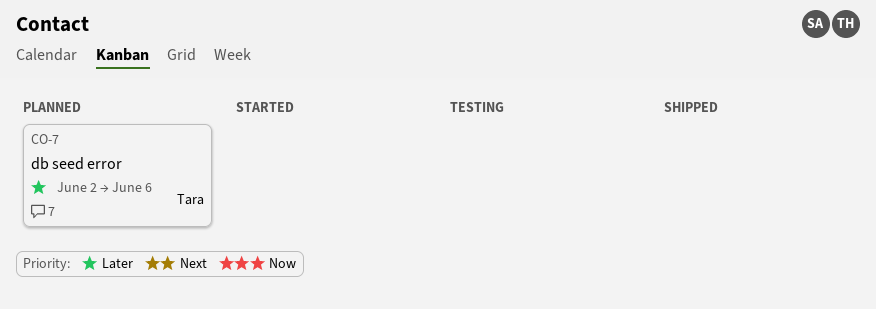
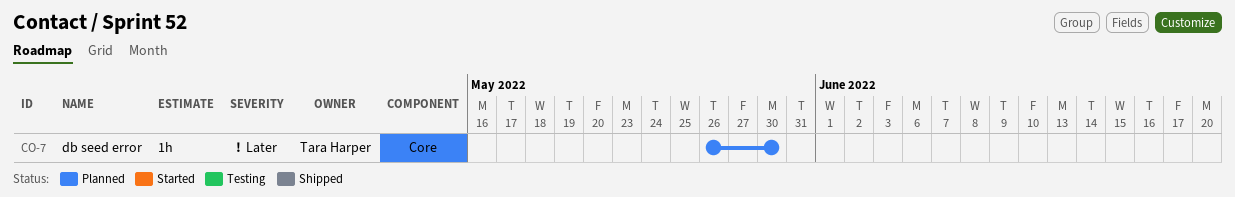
CO-7, start: Jun 2 -> May 26
CO-7, due: Jun 6 -> May 30

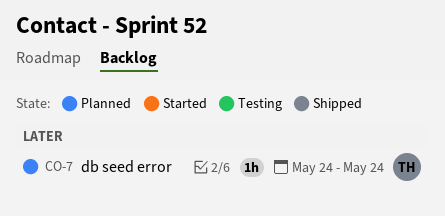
CO-7, start: May 26 -> May 24
CO-7, due: May 30 -> May 24

